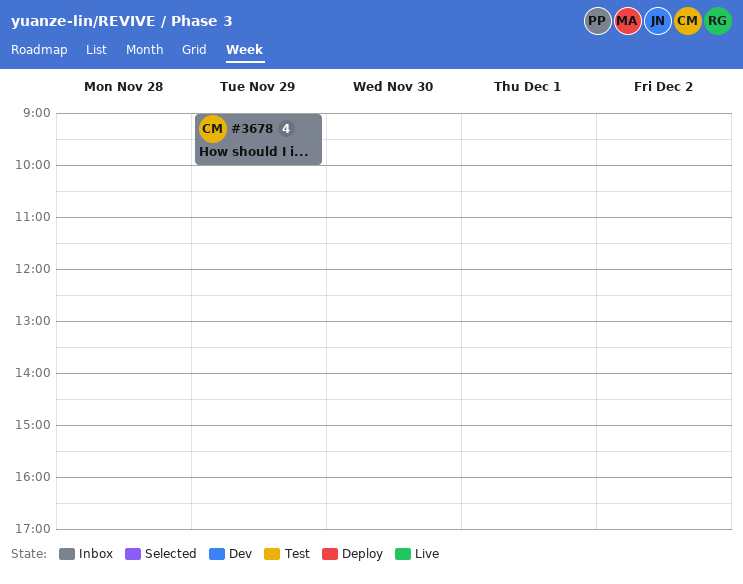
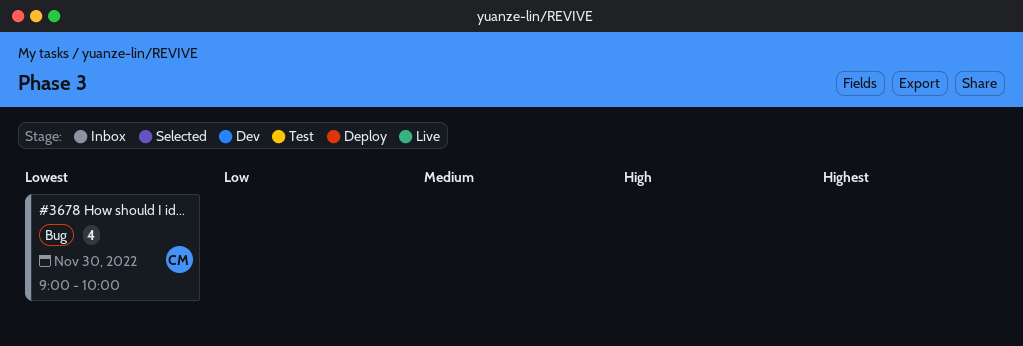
#3678, day: Nov 29 -> Nov 30

